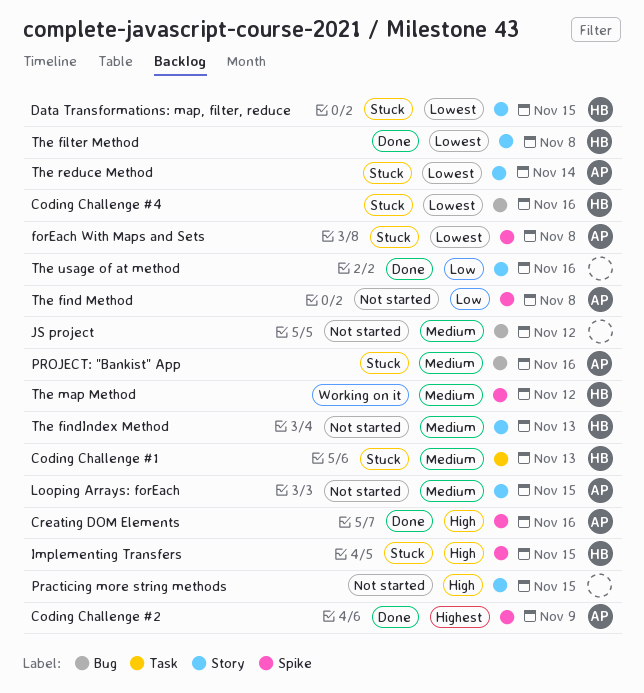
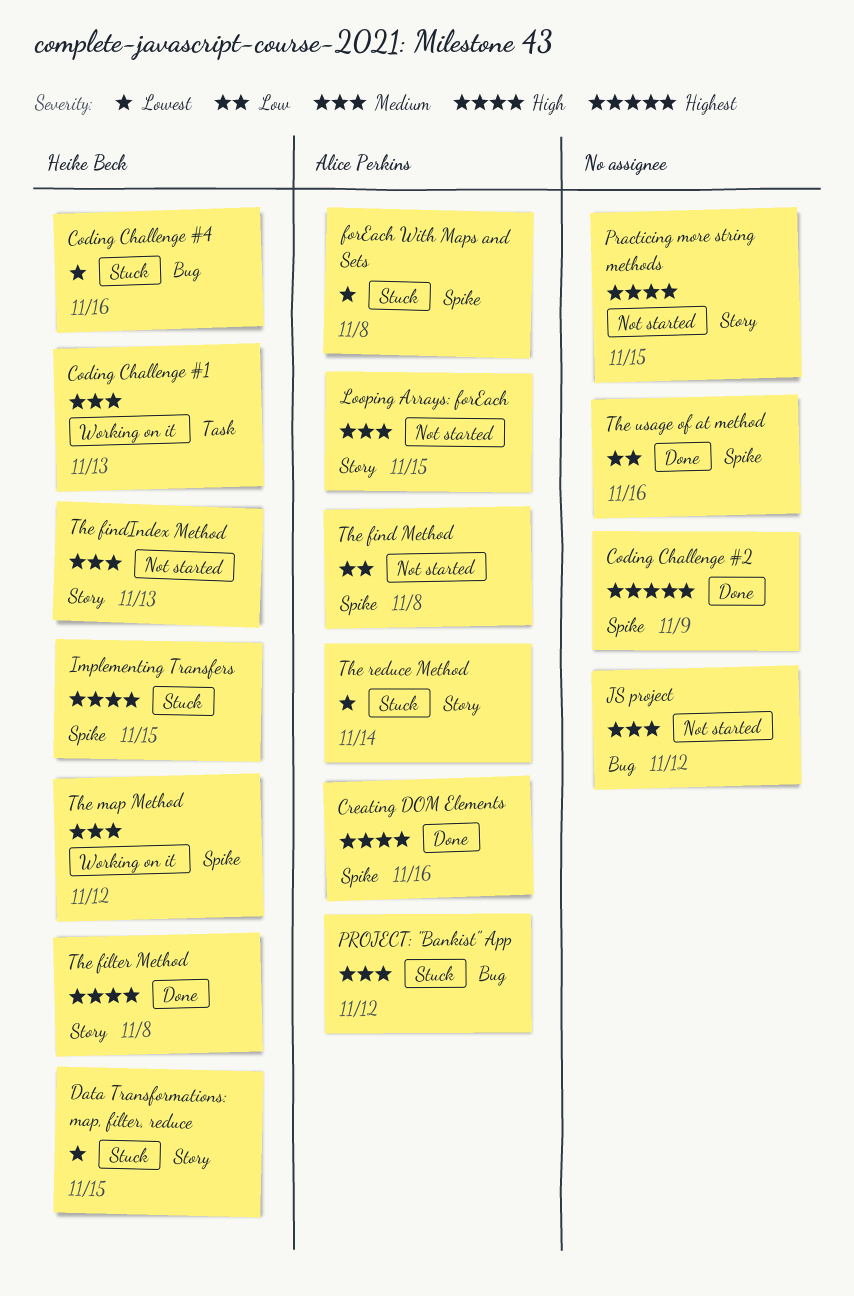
Coding Challenge #1, status: Stuck -> Working on it
Coding Challenge #2, owner: Alice Perkins -> none
PROJECT: "Bankist" App, due: Nov 16 -> Nov 12
The filter Method, priority: Lowest -> High
The usage of at method, label: Story -> Spike

